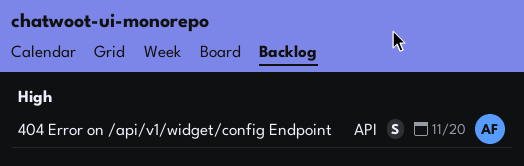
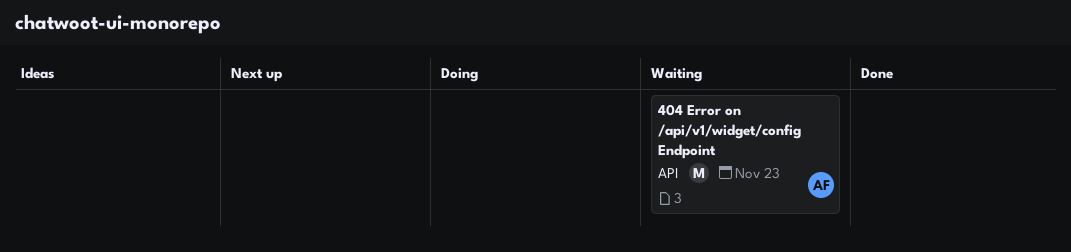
404 Error on /api/v1/widget/config Endpoint, estimate: S -> M
404 Error on /api/v1/widget/config Endpoint, due: Nov 20 -> Nov 23

